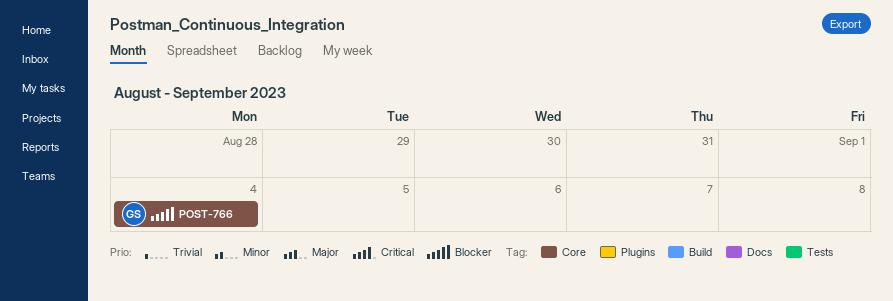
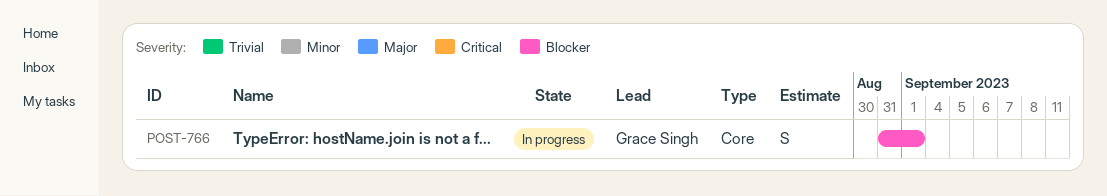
POST-766, start: Sep 4 -> Aug 31
POST-766, due: Sep 4 -> Sep 1

